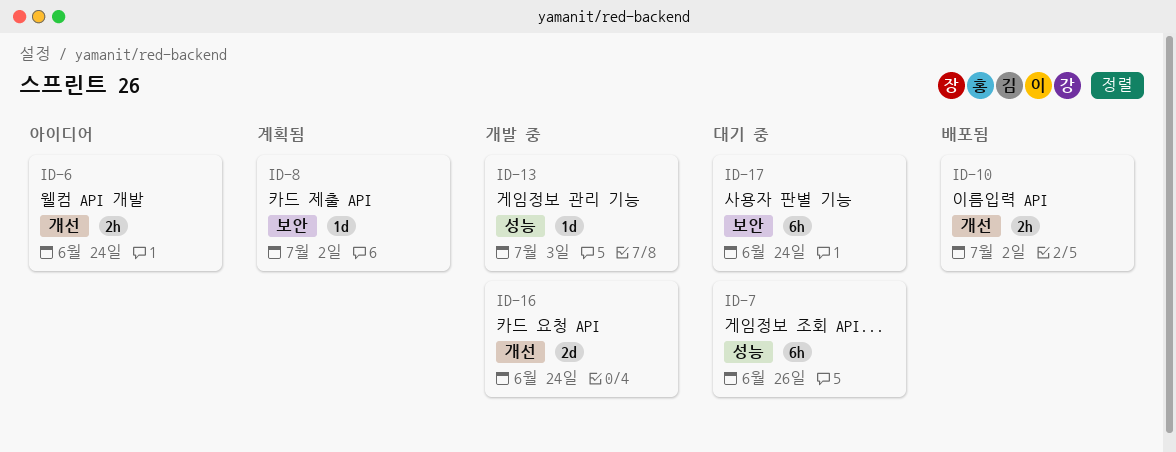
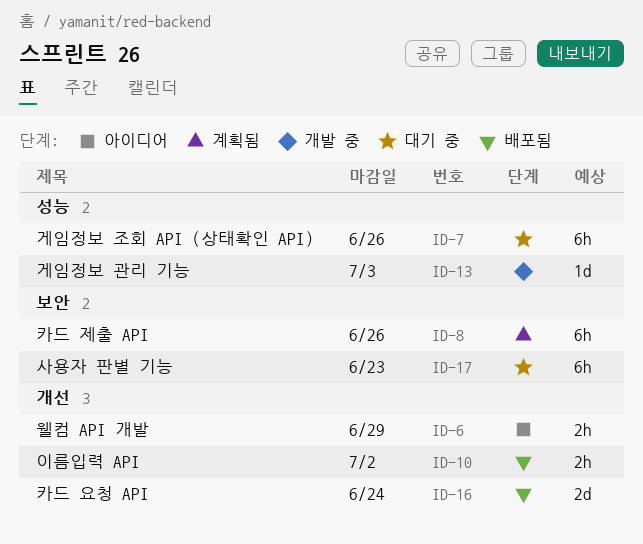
ID-6, due: Jun 24 -> Jun 29
ID-8, estimate: 1d -> 6h
ID-8, due: Jul 2 -> Jun 26
ID-16, status: 개발 중 -> 배포됨
ID-17, due: Jun 24 -> Jun 23

